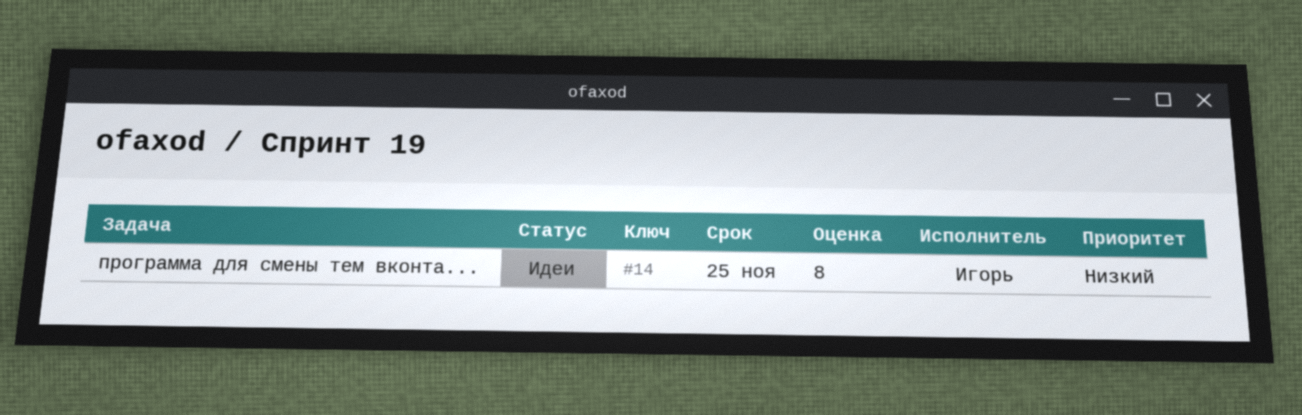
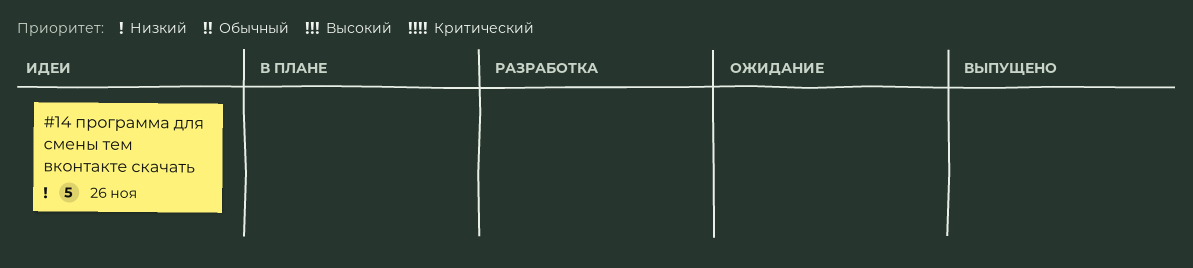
#14, estimate: 8 -> 5
#14, due: Nov 25 -> Nov 26

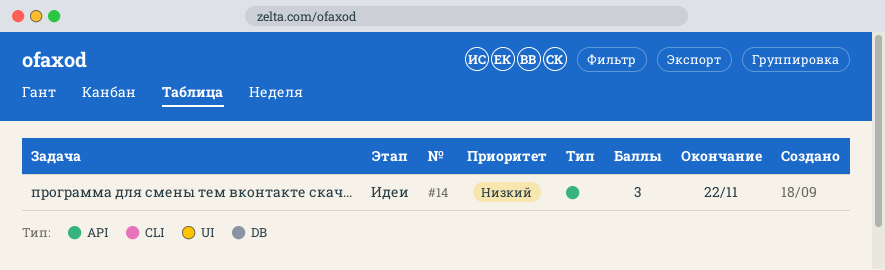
#14, estimate: 5 -> 3
#14, due: Nov 26 -> Nov 22

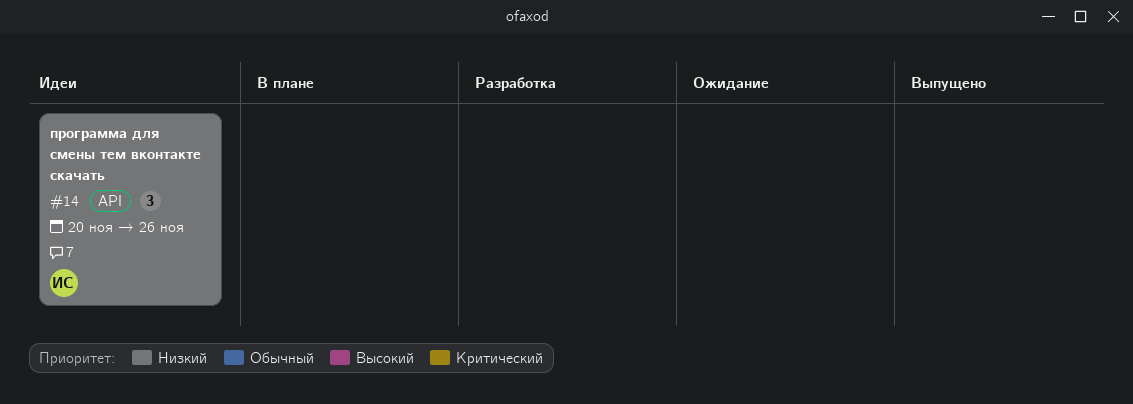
#14, due: Nov 22 -> Nov 26

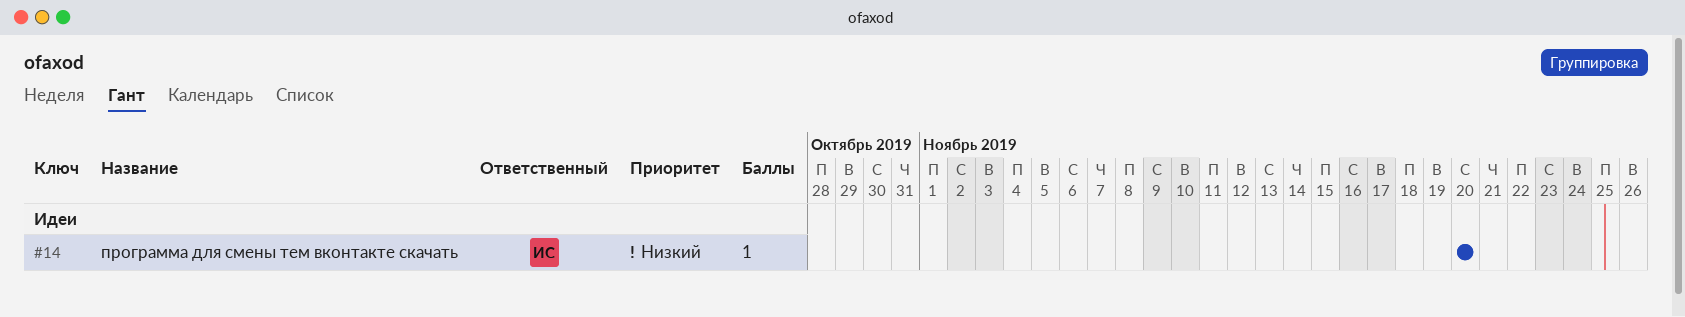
#14, estimate: 3 -> 1
#14, due: Nov 26 -> Nov 20

